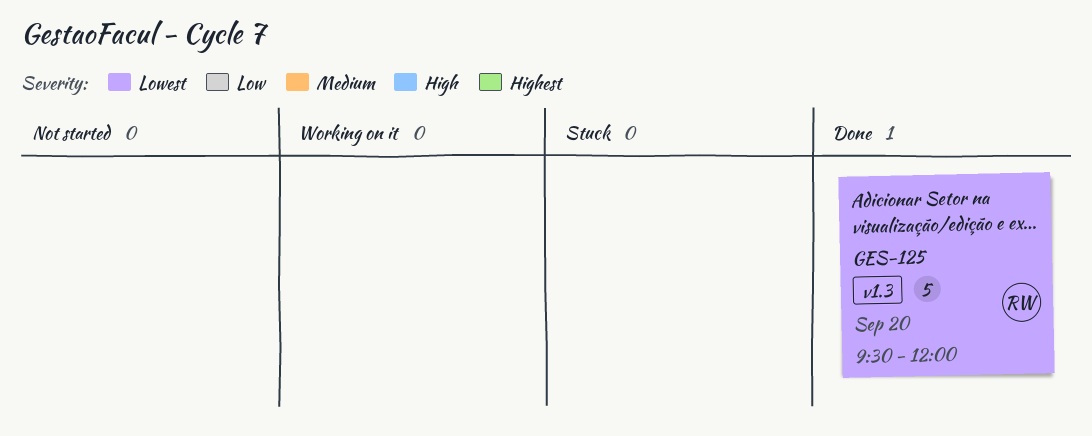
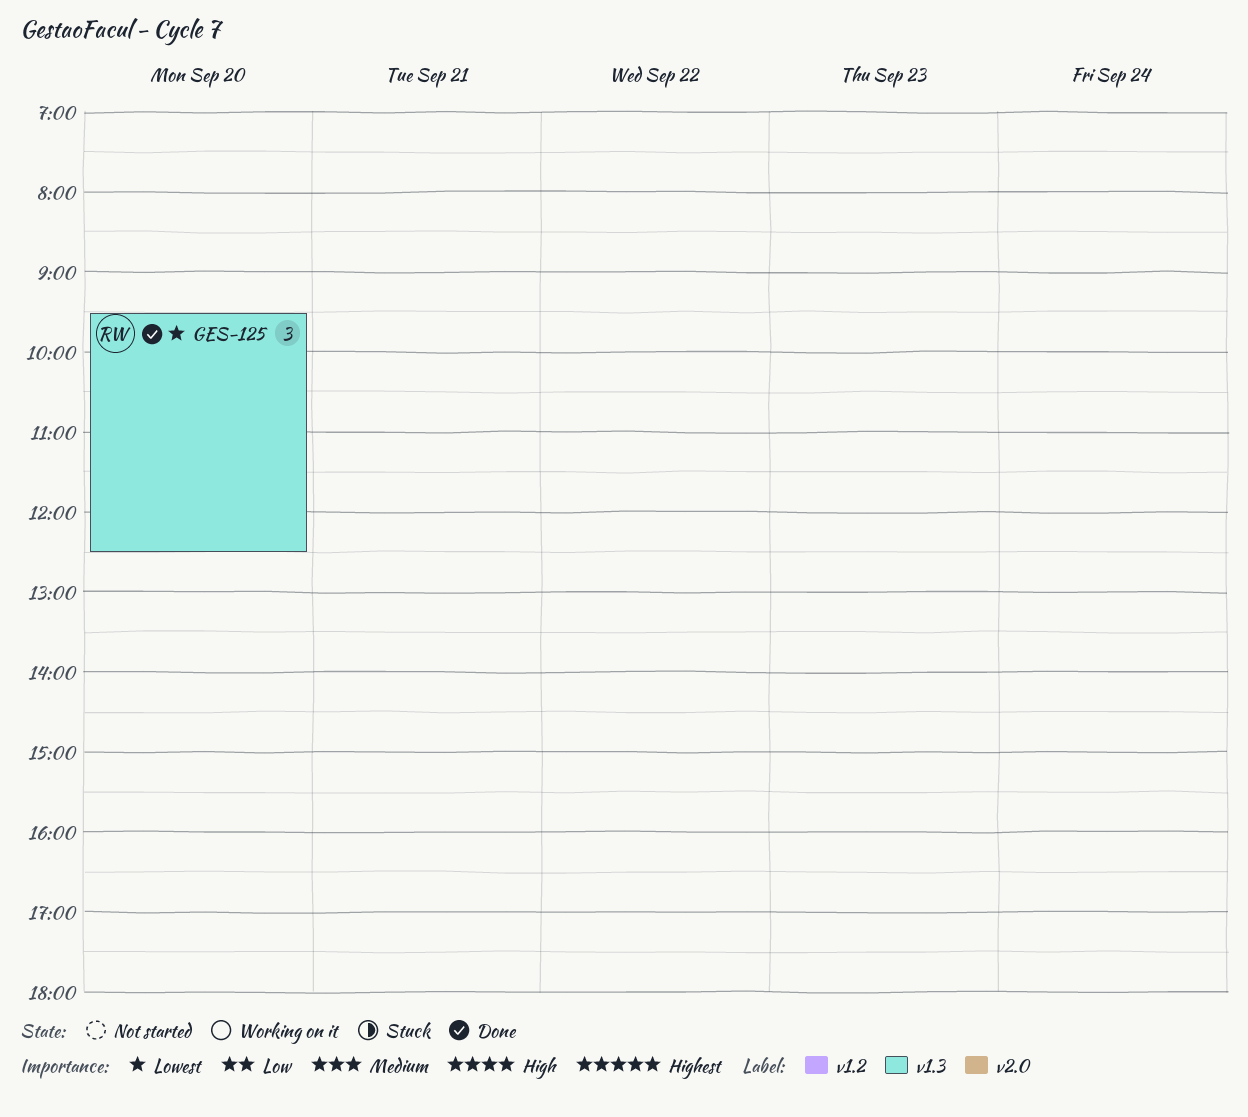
GES-125, estimate: 5 -> 3
GES-125, ends: 12:00 -> 12:30

